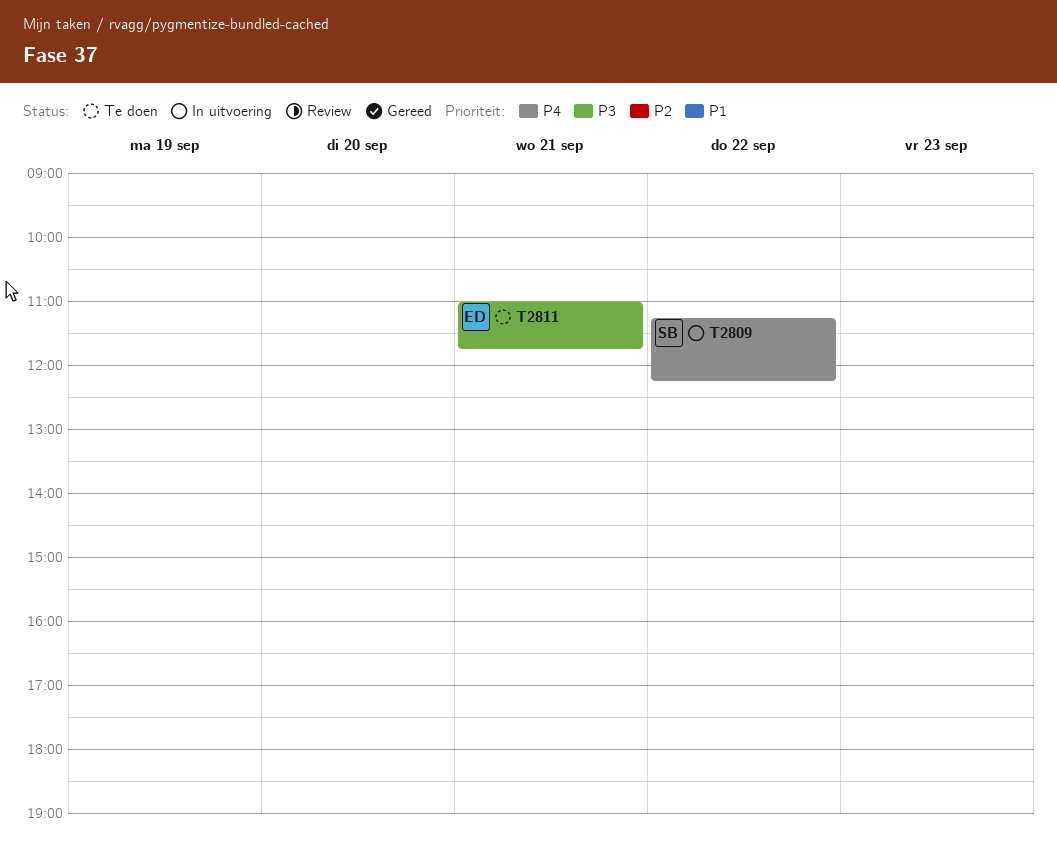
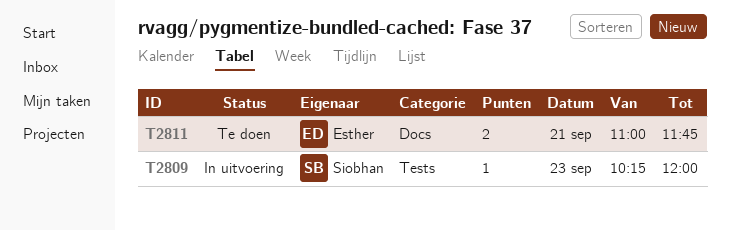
T2809, day: Sep 22 -> Sep 23
T2809, begins: 11:15 -> 10:15
T2809, ends: 12:15 -> 12:00

